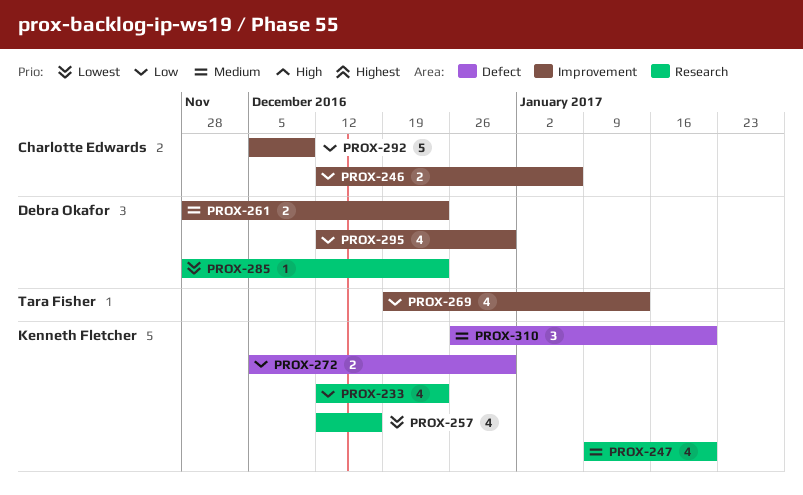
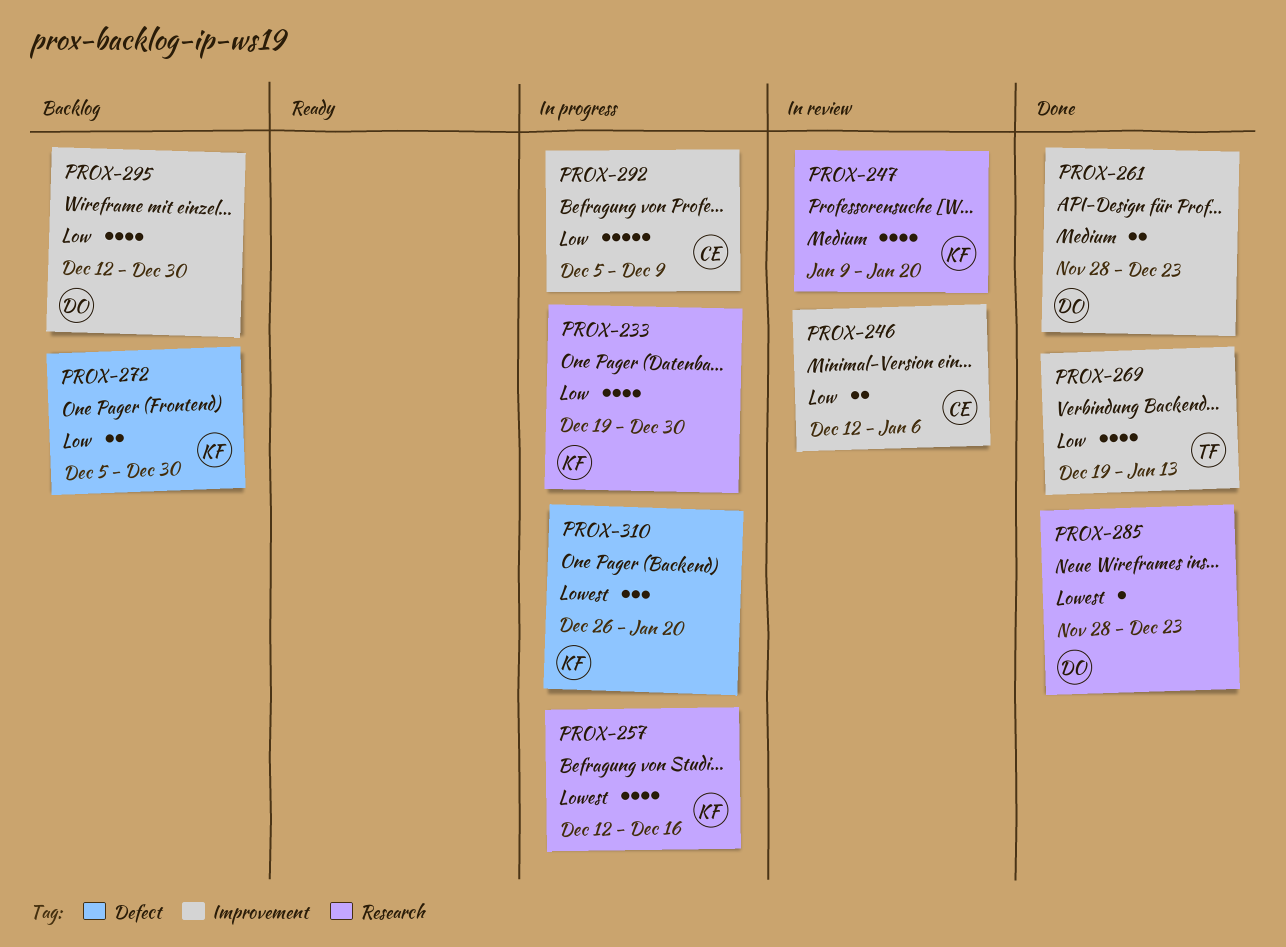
PROX-233, start: Dec 12 -> Dec 19
PROX-233, due: Dec 23 -> Dec 30
PROX-310, priority: Medium -> Lowest

